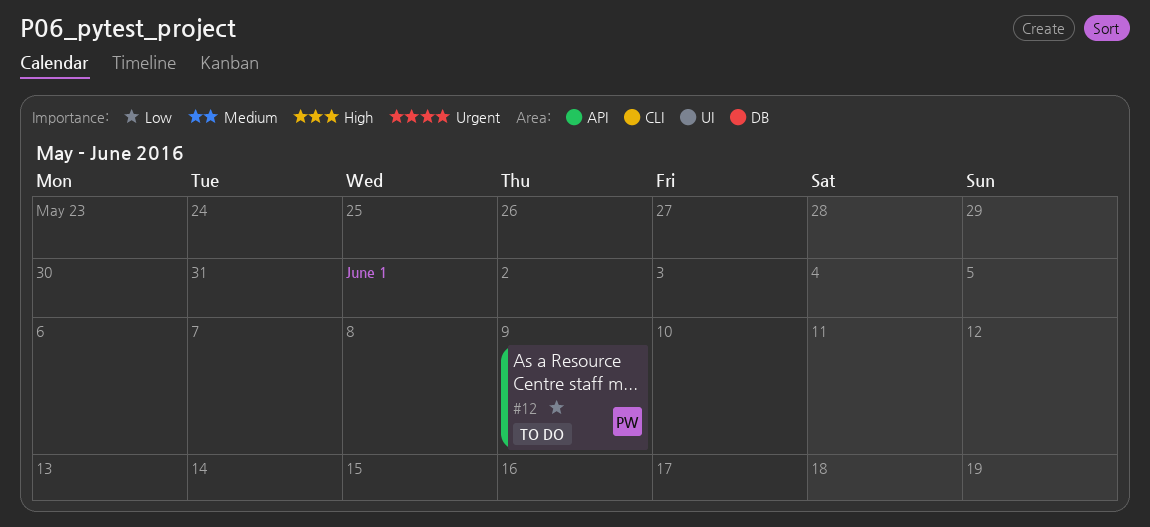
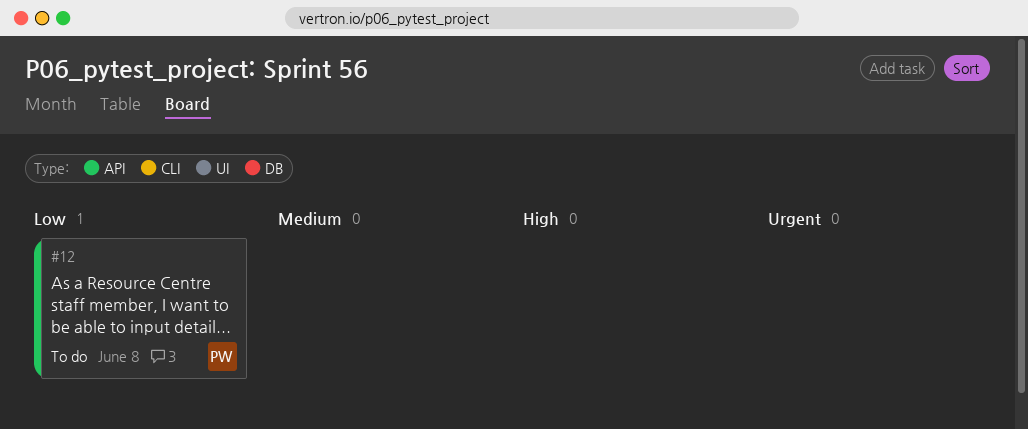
#12, due: Jun 9 -> Jun 8

